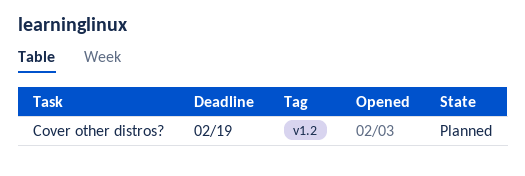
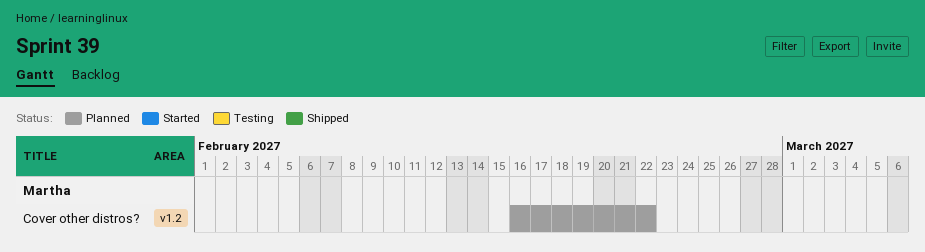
Cover other distros?, due: Feb 19 -> Feb 22

